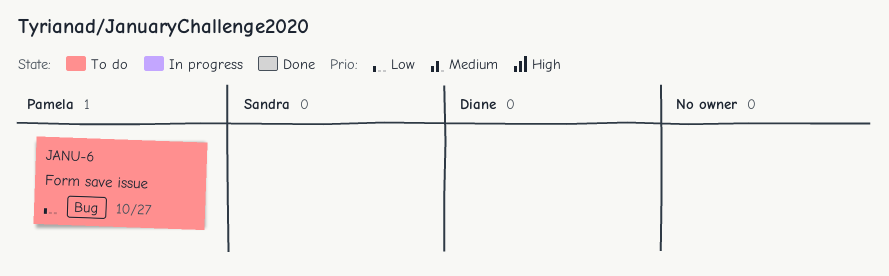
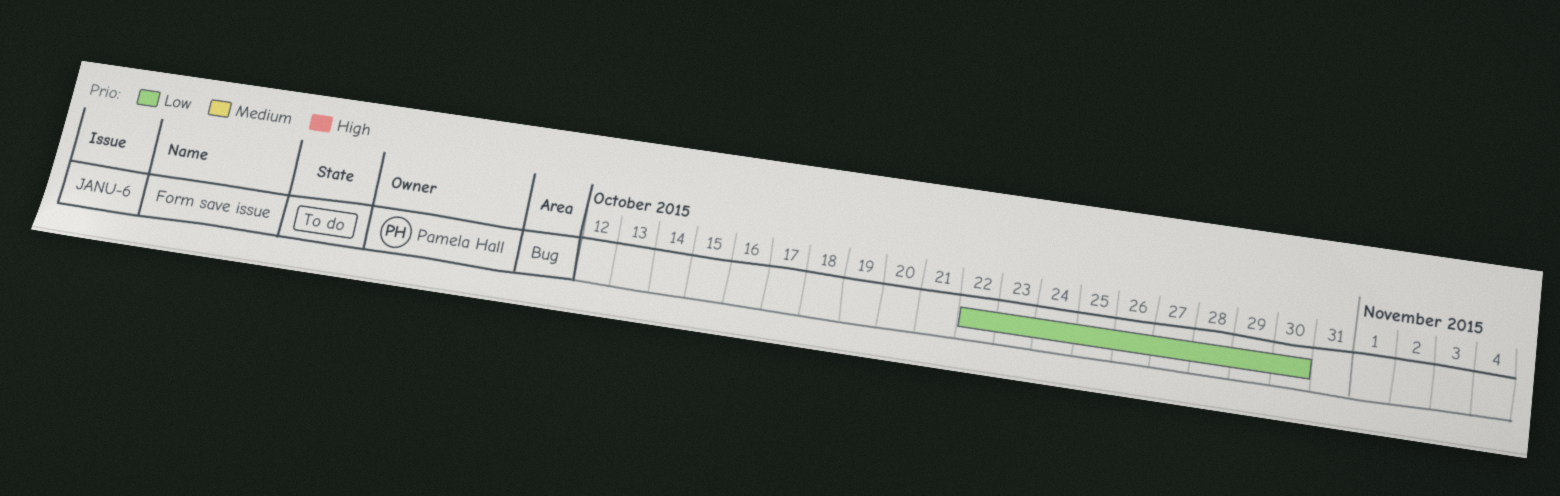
JANU-6, due: Oct 27 -> Oct 30

